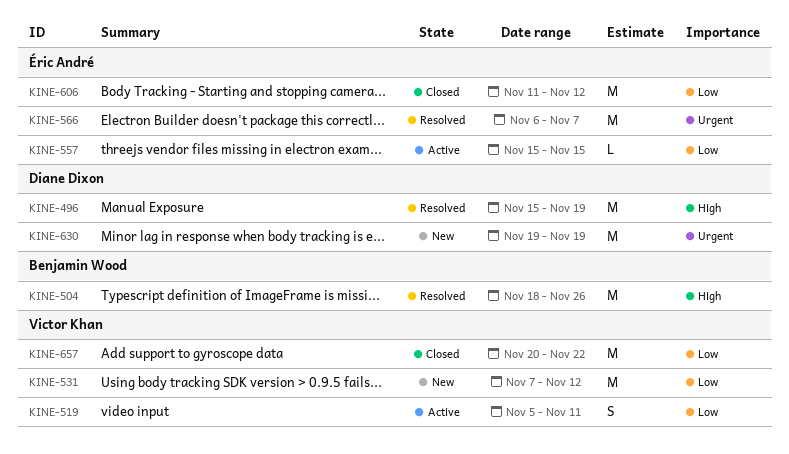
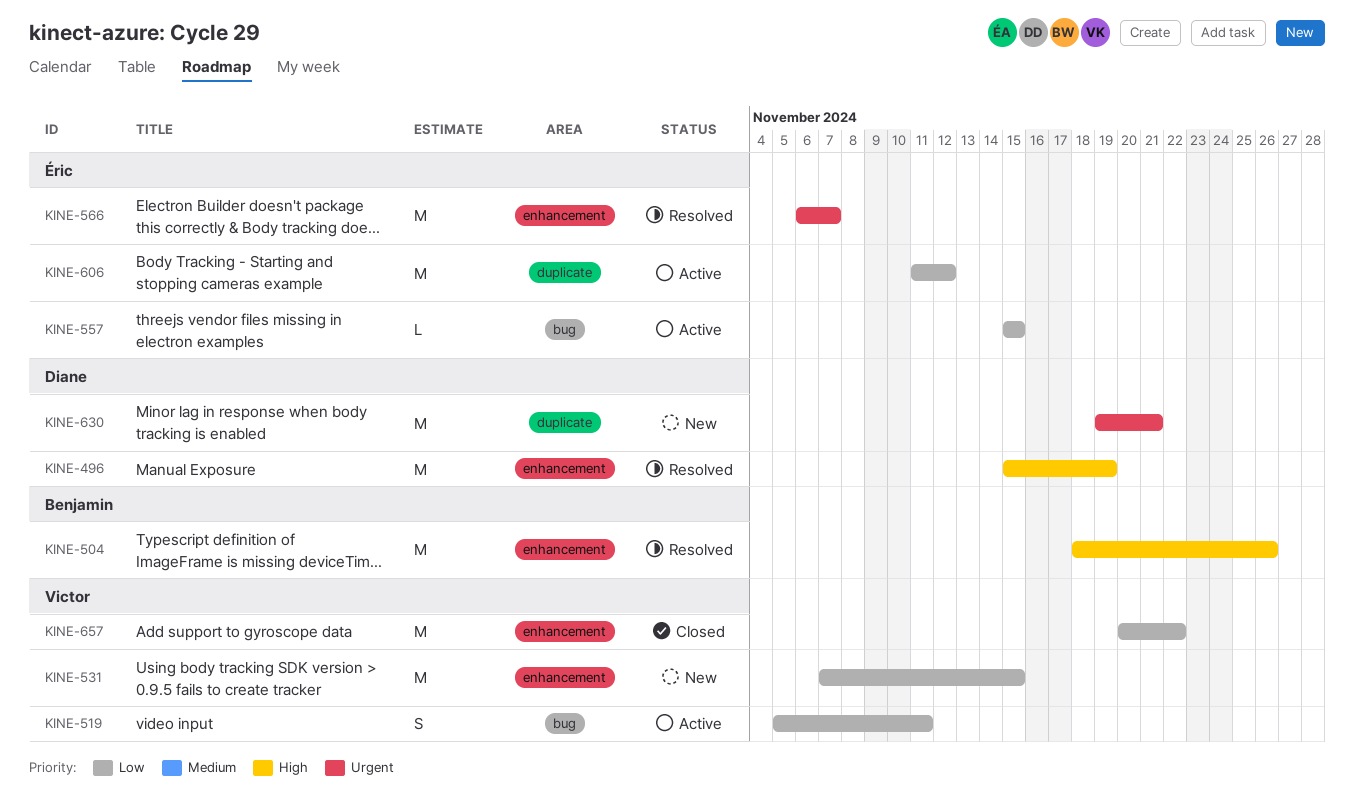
KINE-531, due: Nov 12 -> Nov 15
KINE-606, status: Closed -> Active
KINE-630, due: Nov 19 -> Nov 21

